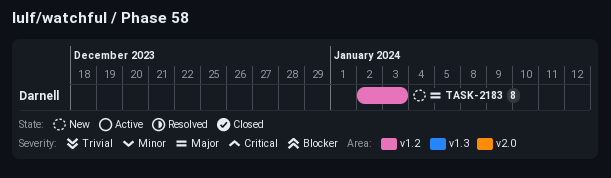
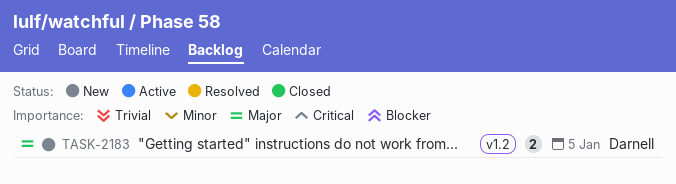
TASK-2183, estimate: 8 -> 2
TASK-2183, due: Jan 3 -> Jan 5

